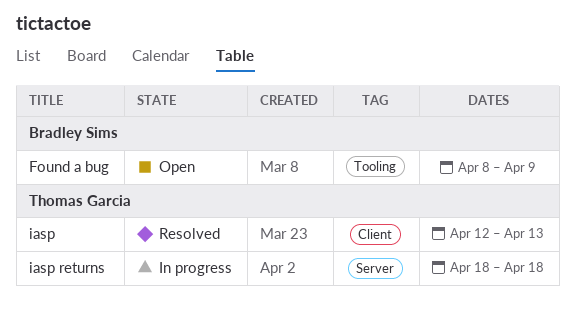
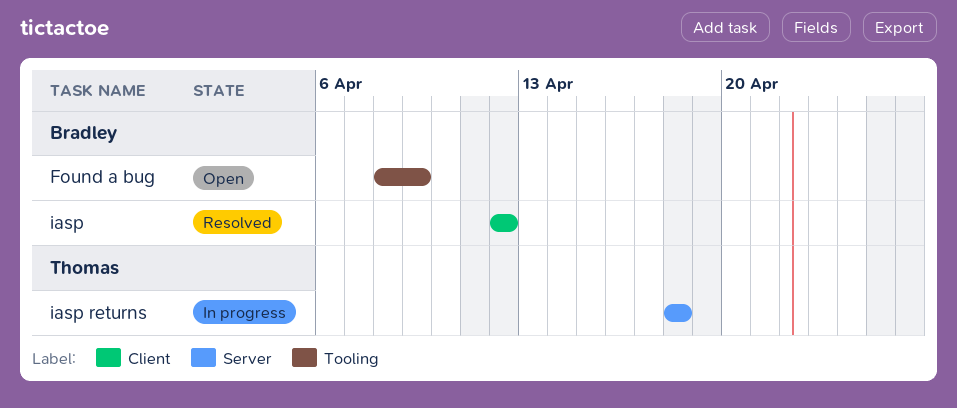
iasp, owner: Thomas Garcia -> Bradley Sims
iasp, due: Apr 13 -> Apr 12

